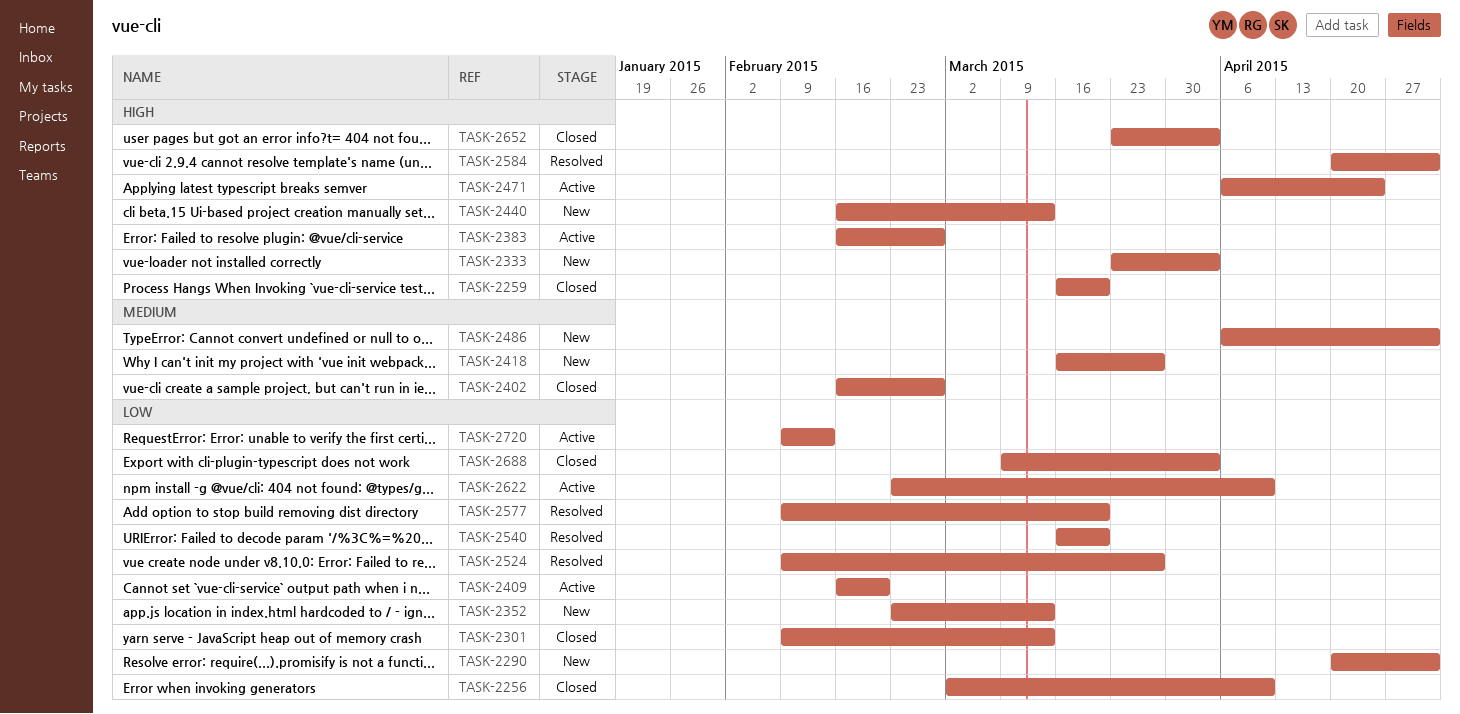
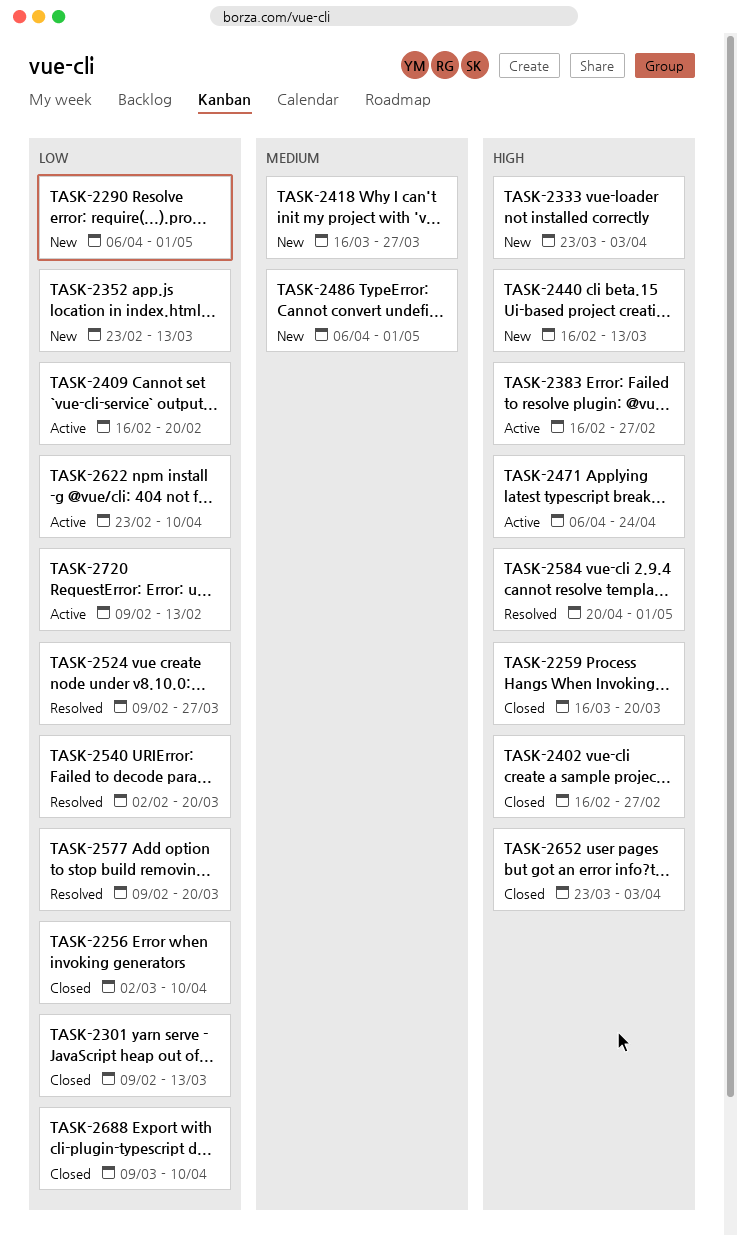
TASK-2290, start: Apr 20 -> Apr 6
TASK-2402, priority: Medium -> High
TASK-2540, start: Mar 16 -> Feb 2
TASK-2688, due: Apr 3 -> Apr 10

